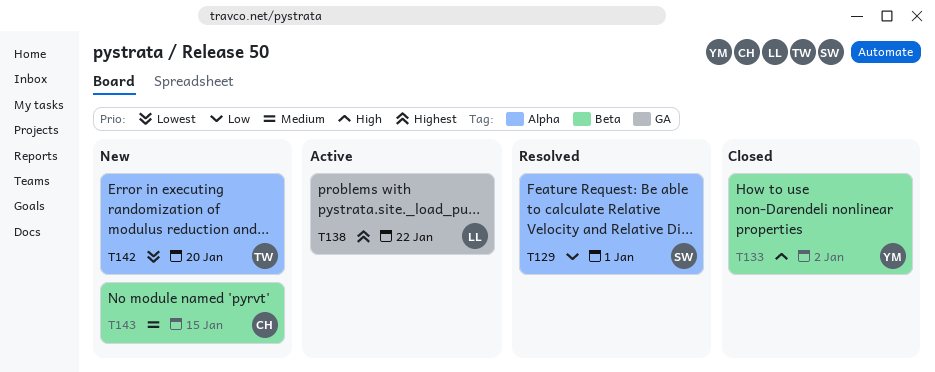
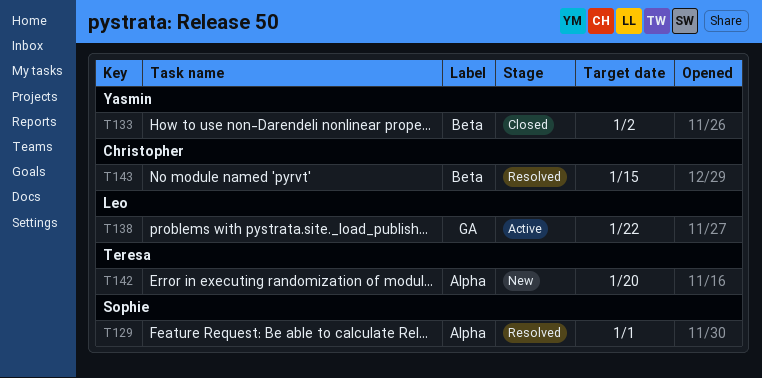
T143, status: New -> Resolved

